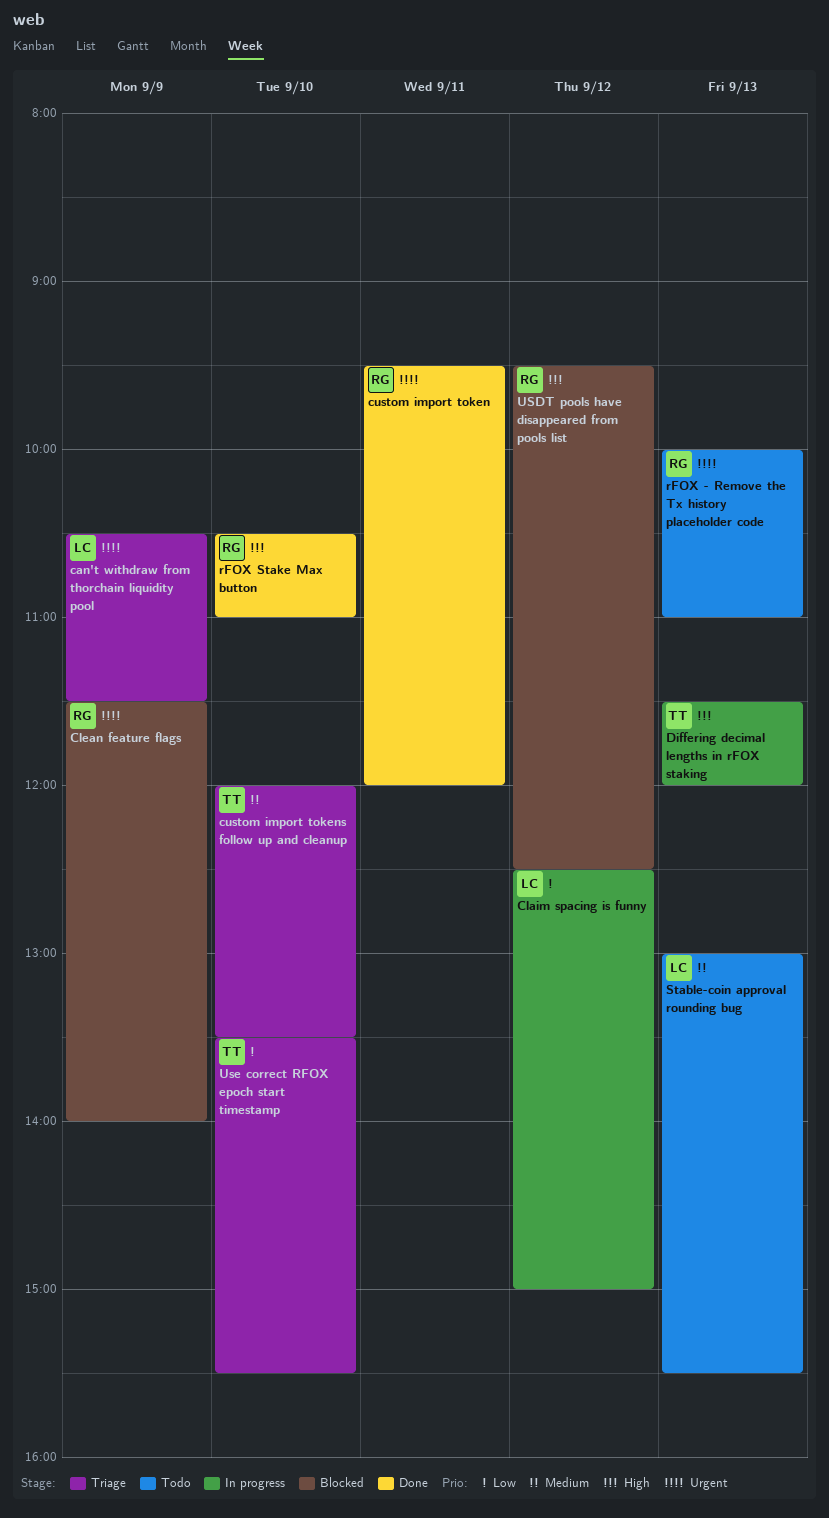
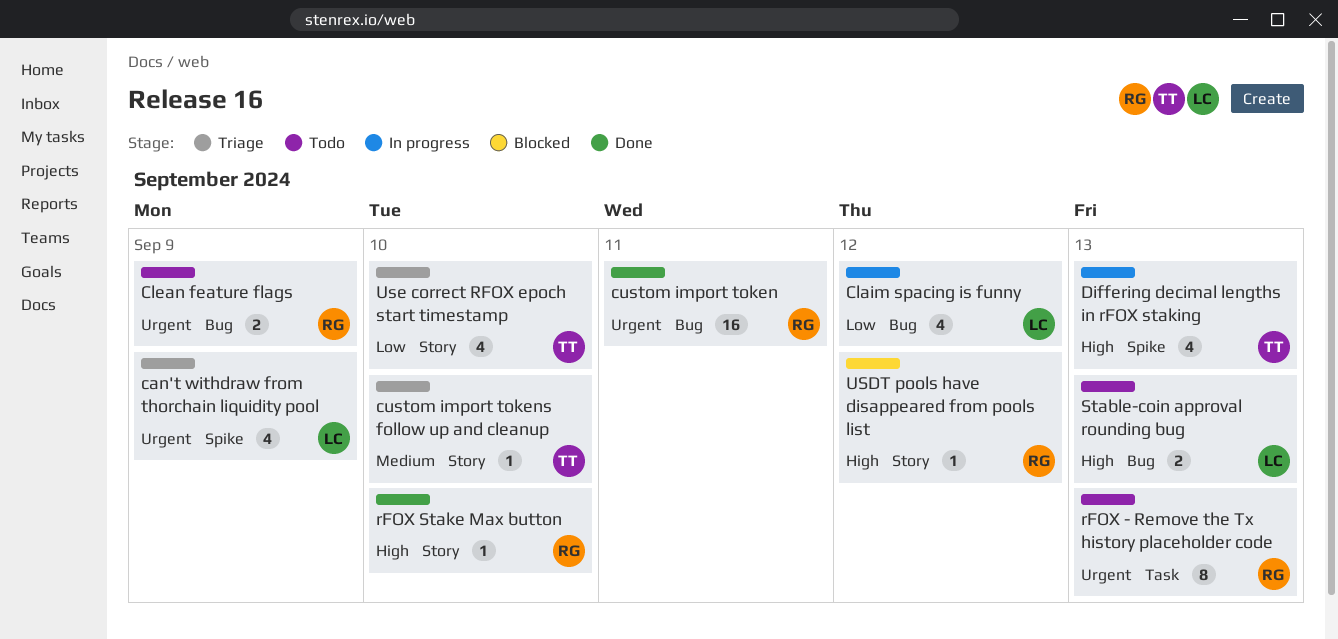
Clean feature flags, status: Blocked -> Todo
Stable-coin approval rounding bug, priority: Medium -> High

